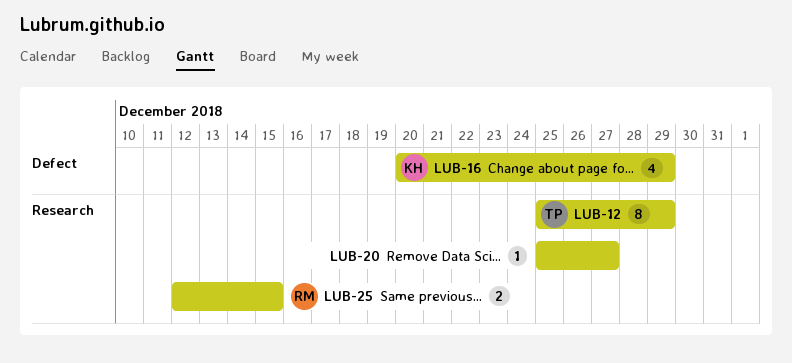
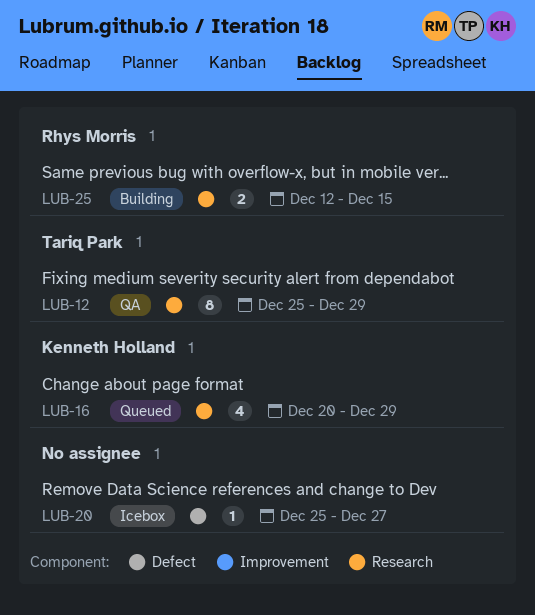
LUB-16, label: Defect -> Research
LUB-20, label: Research -> Defect

